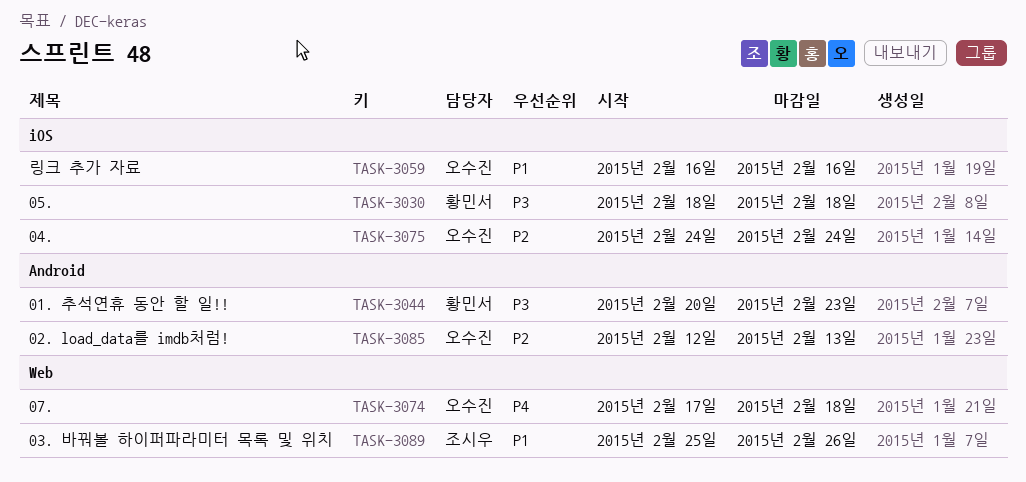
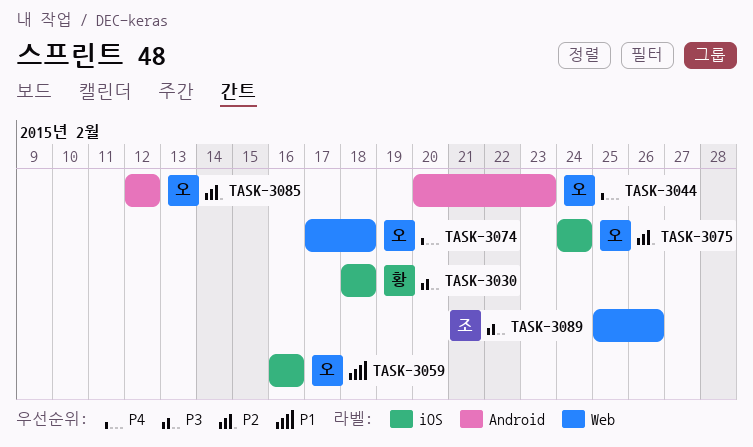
TASK-3044, owner: 황민서 -> 오수진
TASK-3044, priority: P3 -> P4
TASK-3085, due: Feb 13 -> Feb 12
TASK-3089, priority: P1 -> P3

